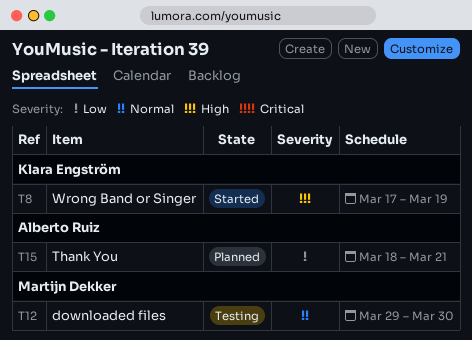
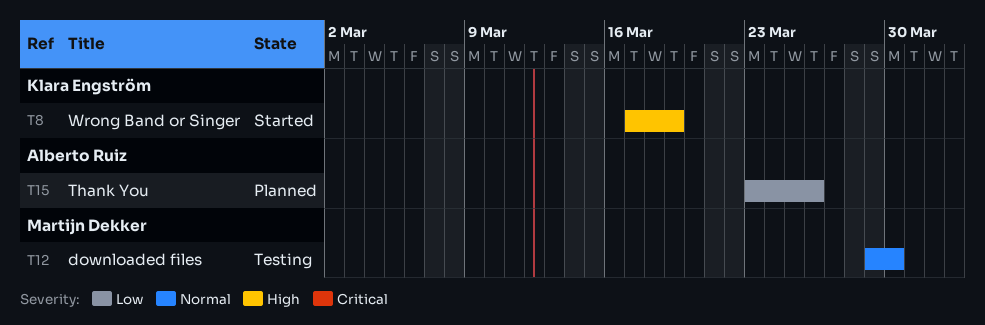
T15, start: Mar 18 -> Mar 23
T15, due: Mar 21 -> Mar 26

